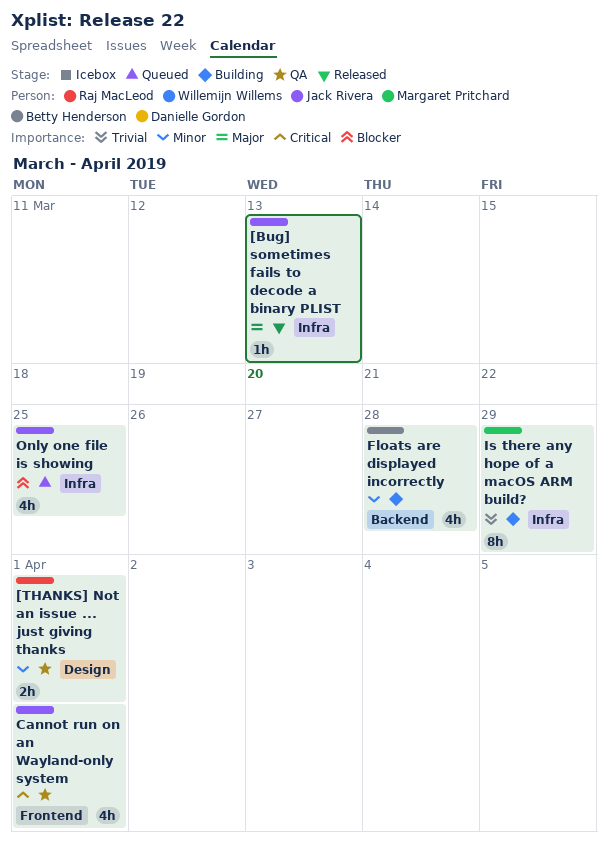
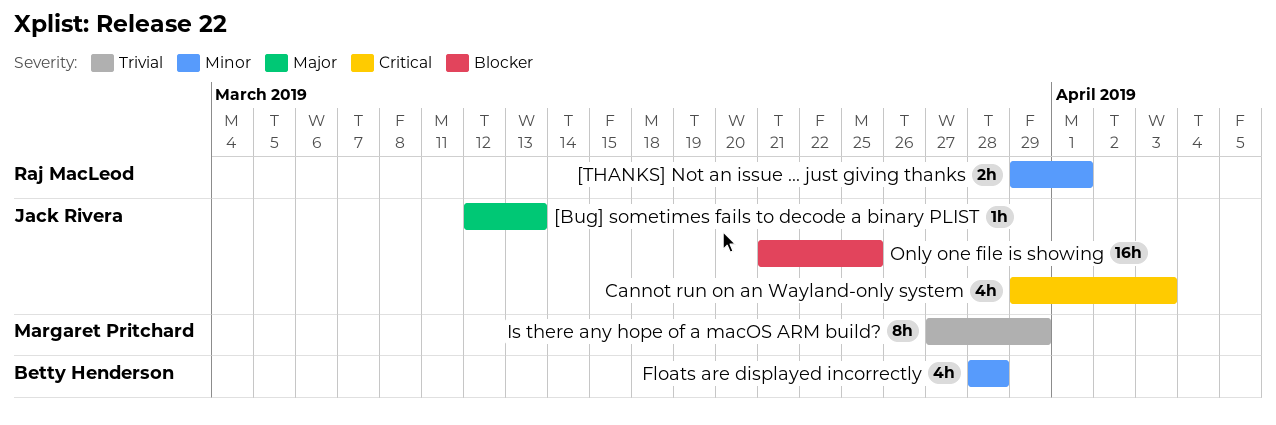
Cannot run on an Wayland-only system, due: Apr 1 -> Apr 3
Only one file is showing, estimate: 4h -> 16h

